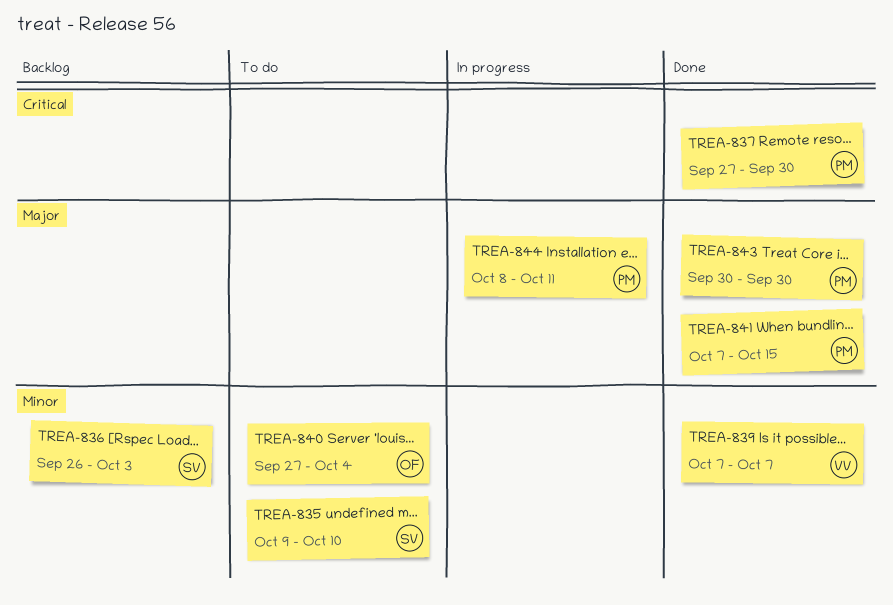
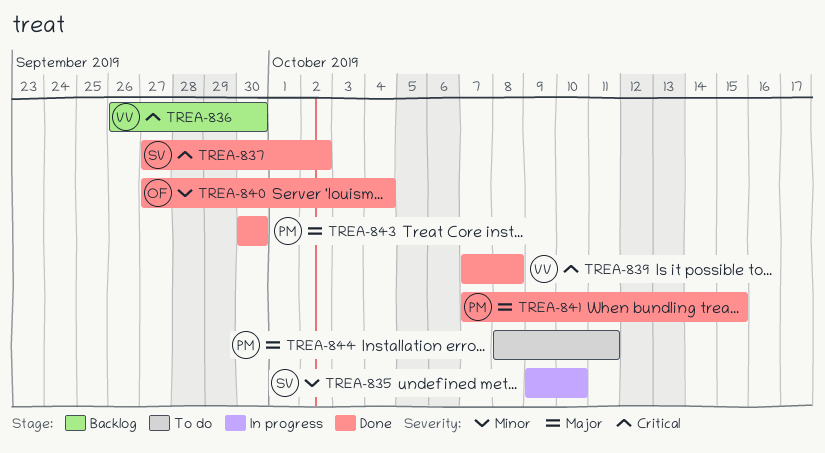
TREA-835, status: To do -> In progress
TREA-836, owner: SV -> VV
TREA-836, priority: Minor -> Critical
TREA-836, due: Oct 3 -> Sep 30
TREA-837, owner: PM -> SV
TREA-837, due: Sep 30 -> Oct 2
TREA-839, priority: Minor -> Critical
TREA-839, due: Oct 7 -> Oct 8
TREA-840, status: To do -> Done
TREA-844, status: In progress -> To do

